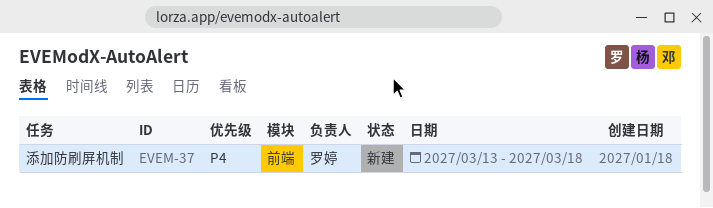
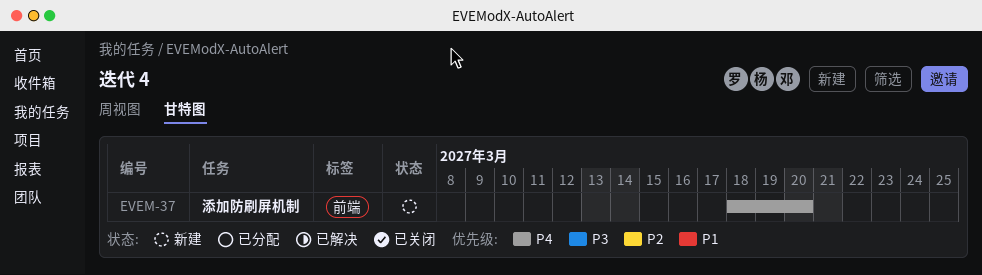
EVEM-37, start: Mar 13 -> Mar 18
EVEM-37, due: Mar 18 -> Mar 20

